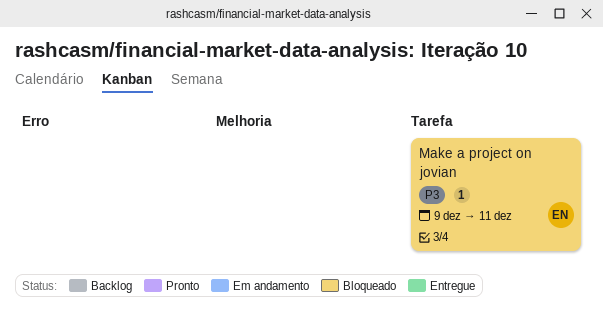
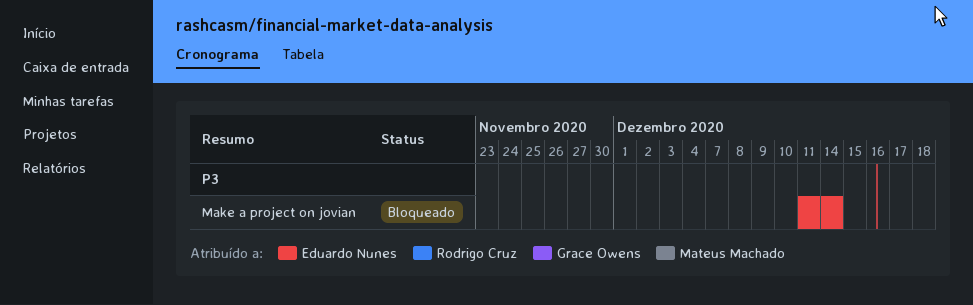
Make a project on jovian, start: Dec 9 -> Dec 11
Make a project on jovian, due: Dec 11 -> Dec 14

